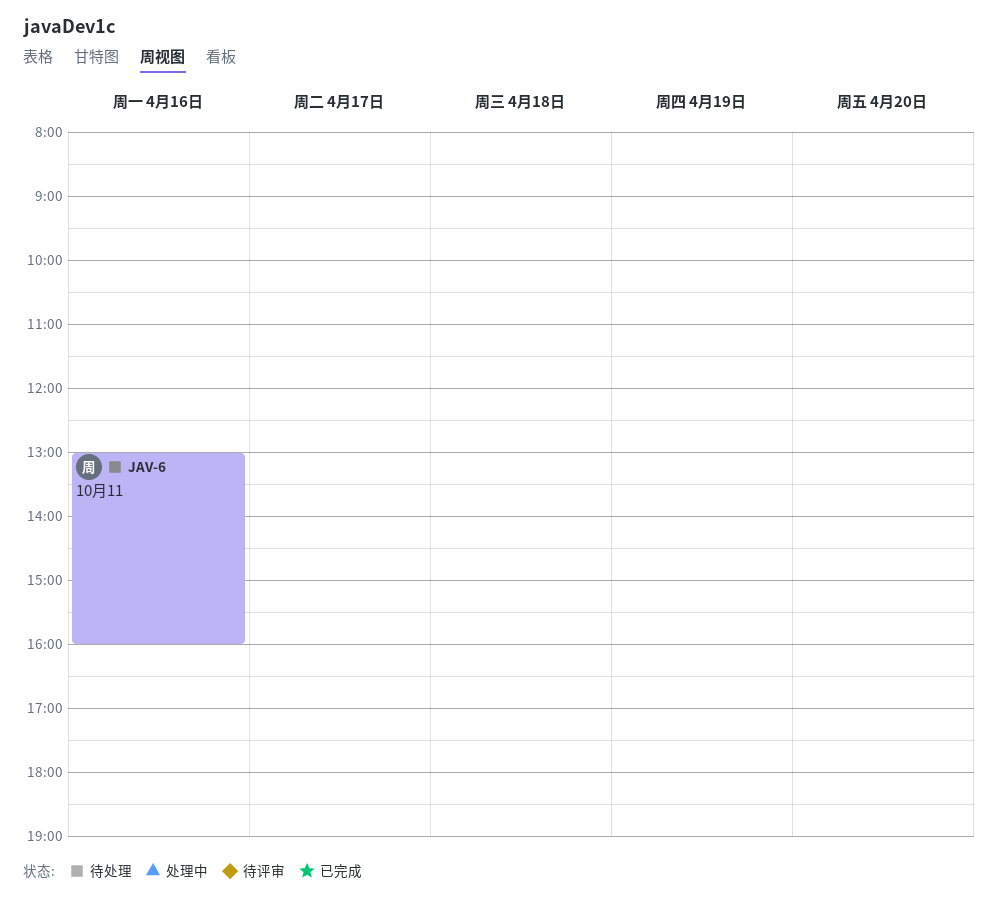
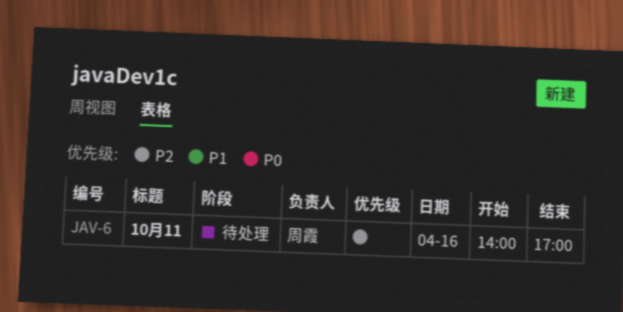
JAV-6, begins: 13:00 -> 14:00
JAV-6, ends: 16:00 -> 17:00

